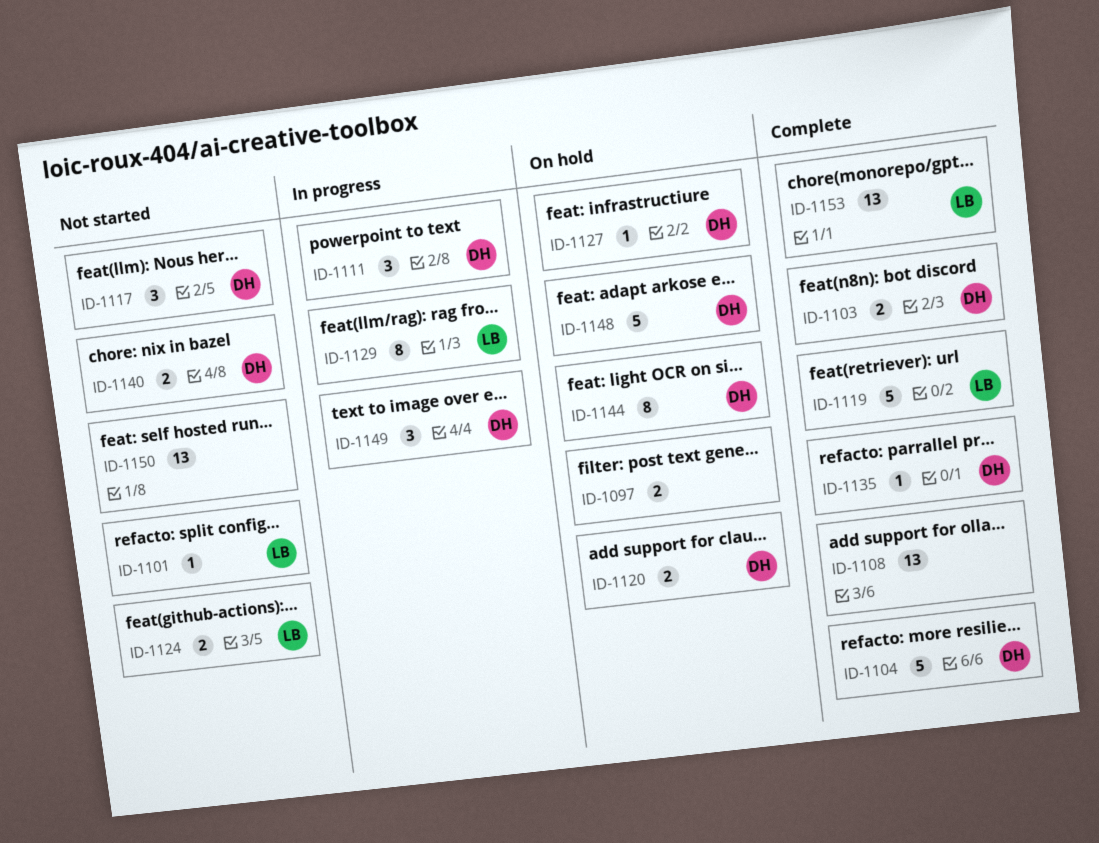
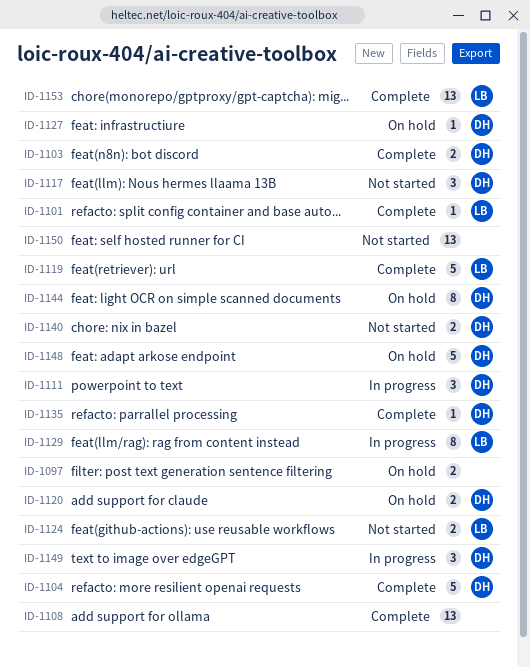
ID-1101, status: Not started -> Complete

